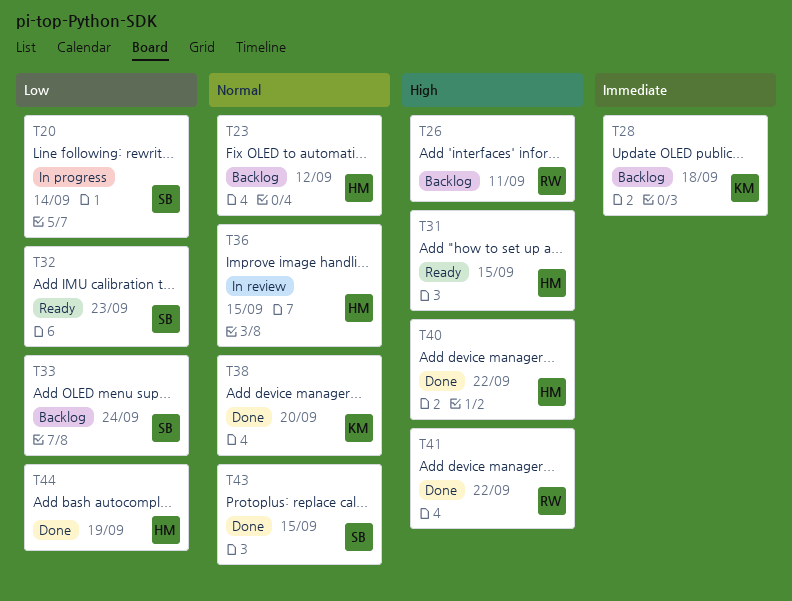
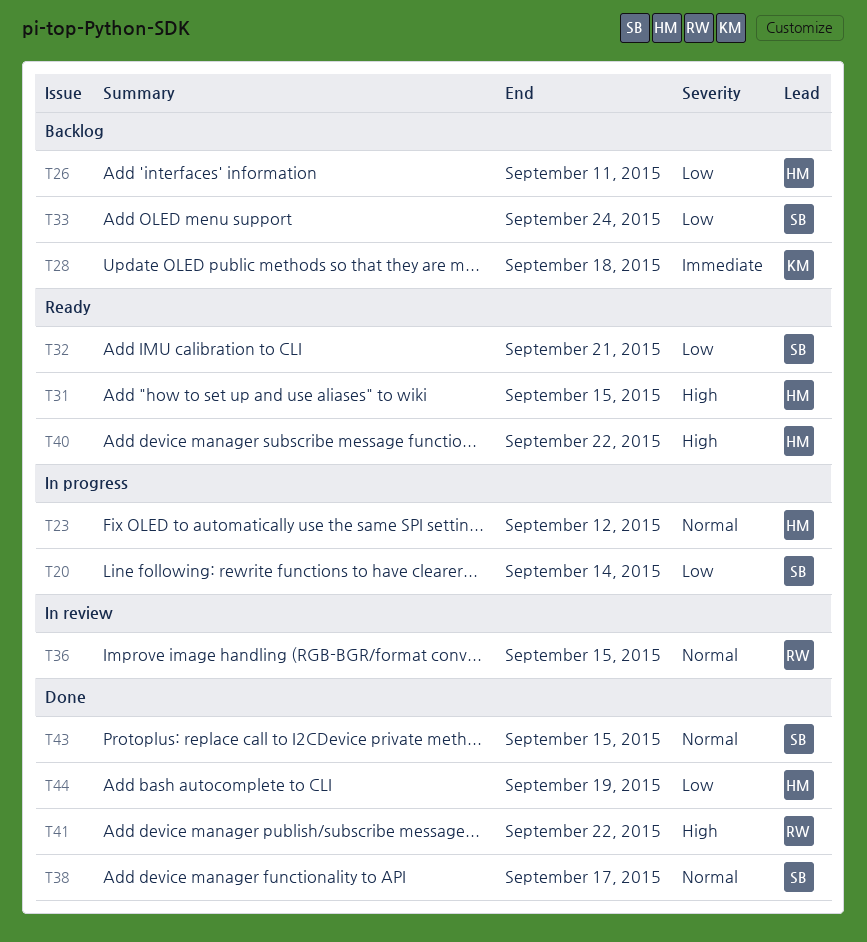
T23, status: Backlog -> In progress
T26, owner: RW -> HM
T26, priority: High -> Low
T32, due: Sep 23 -> Sep 21
T36, owner: HM -> RW
T38, owner: KM -> SB
T38, due: Sep 20 -> Sep 17
T40, status: Done -> Ready

